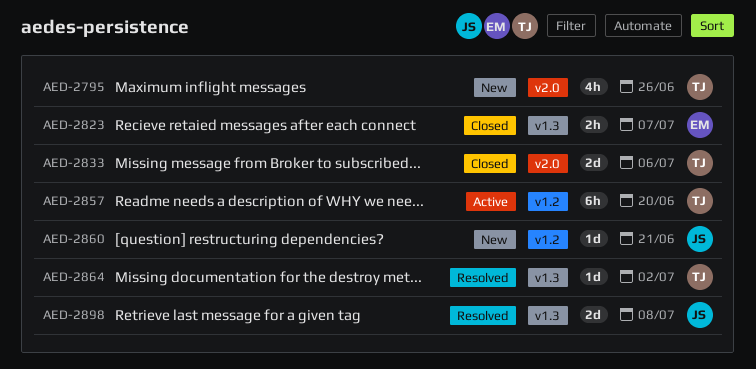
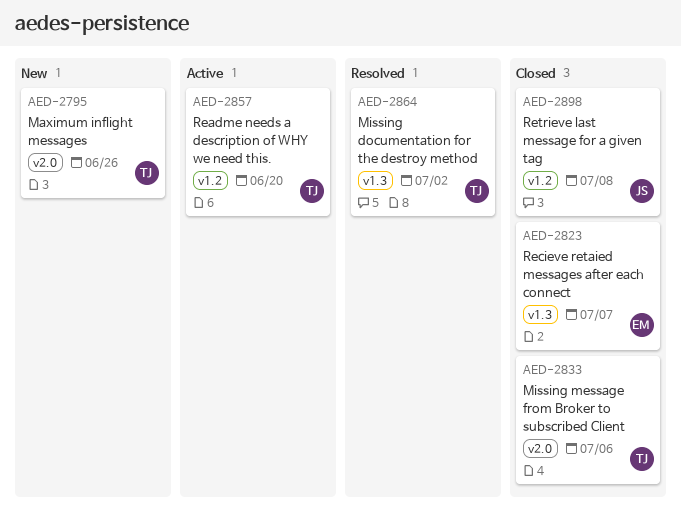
AED-2860: present -> none
AED-2898, status: Resolved -> Closed
AED-2898, label: v1.3 -> v1.2

